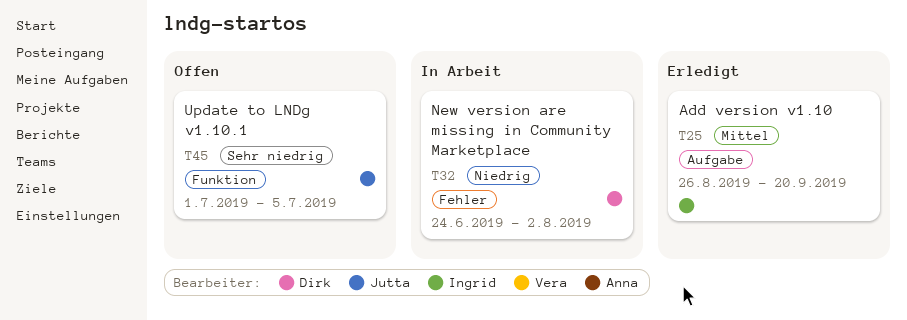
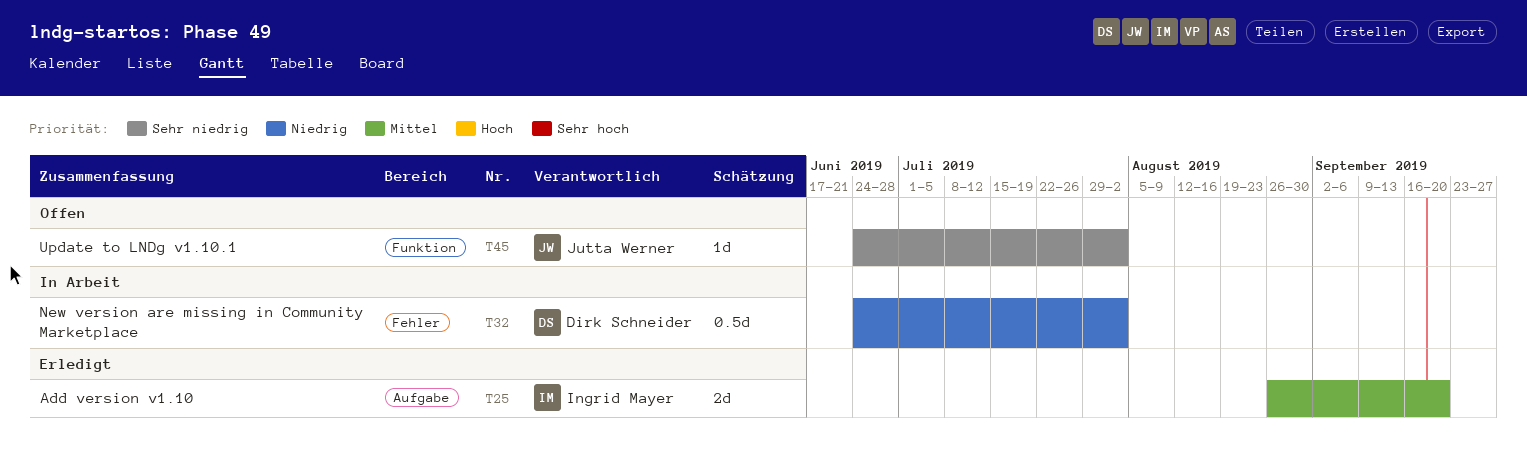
T45, start: Jul 1 -> Jun 24
T45, due: Jul 5 -> Aug 2

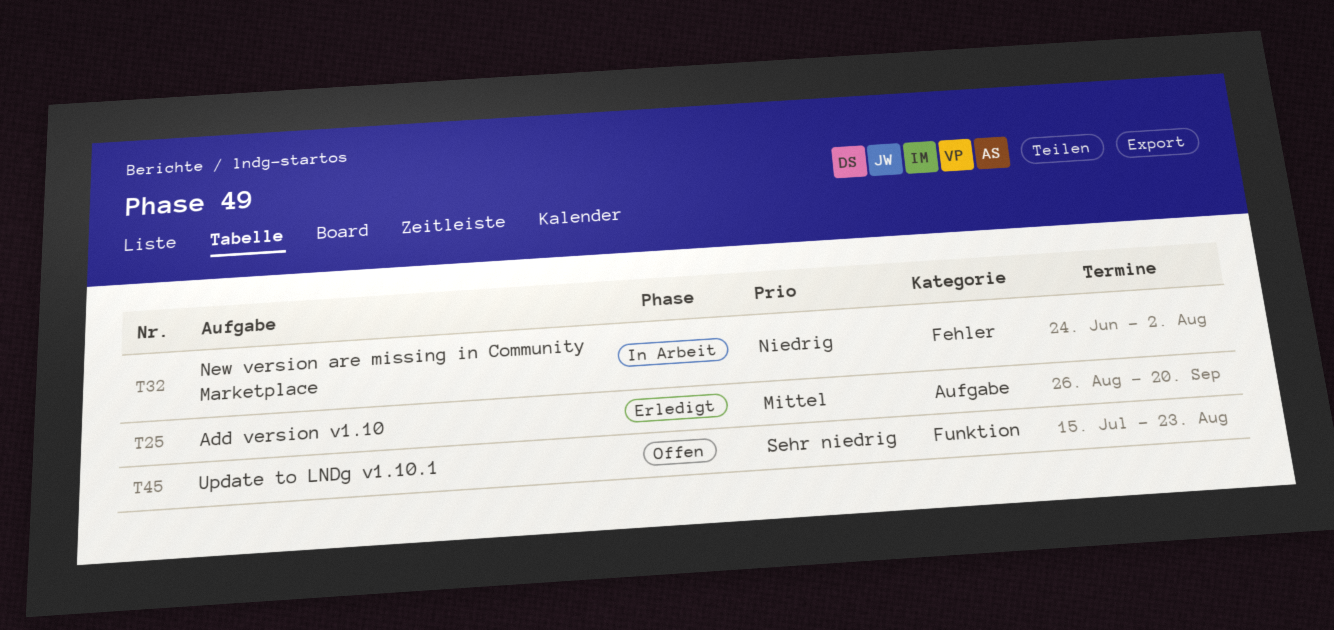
T45, start: Jun 24 -> Jul 15
T45, due: Aug 2 -> Aug 23

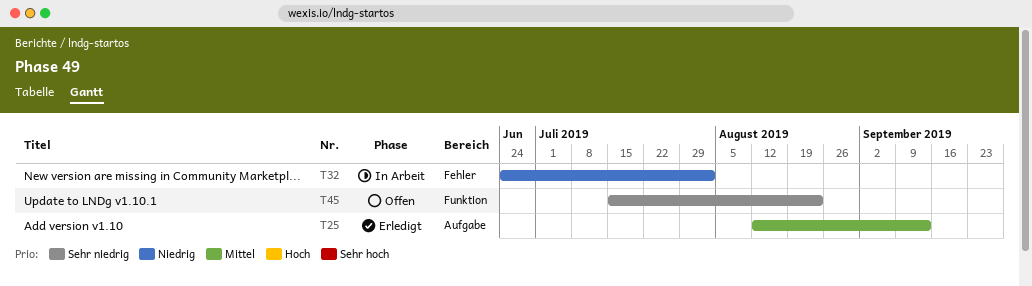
T25, start: Aug 26 -> Aug 12
T25, due: Sep 20 -> Sep 13

